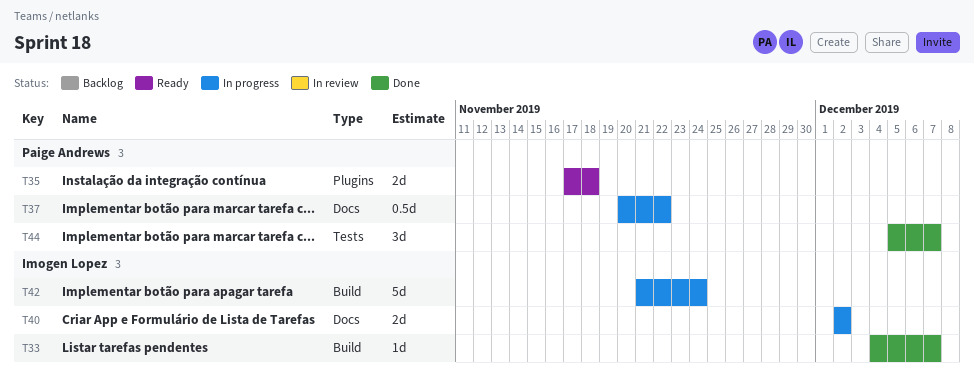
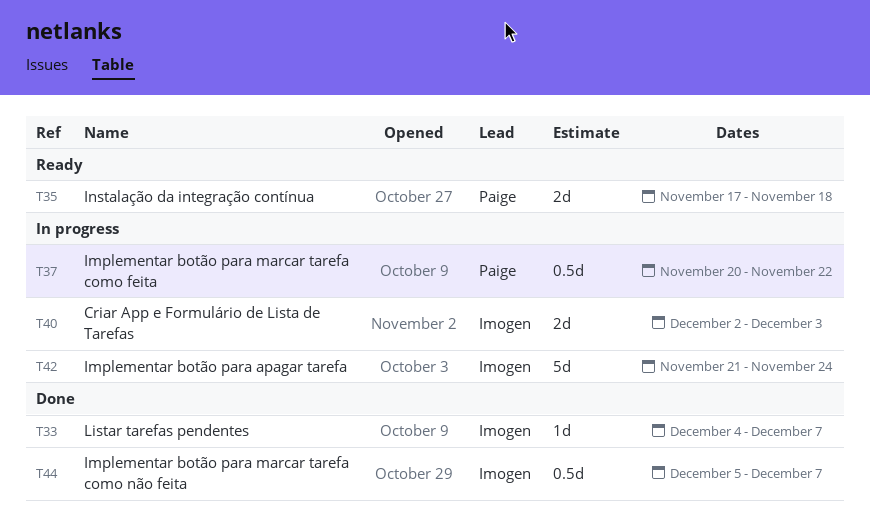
T40, due: Dec 2 -> Dec 3
T44, owner: Paige Andrews -> Imogen Lopez
T44, estimate: 3d -> 0.5d

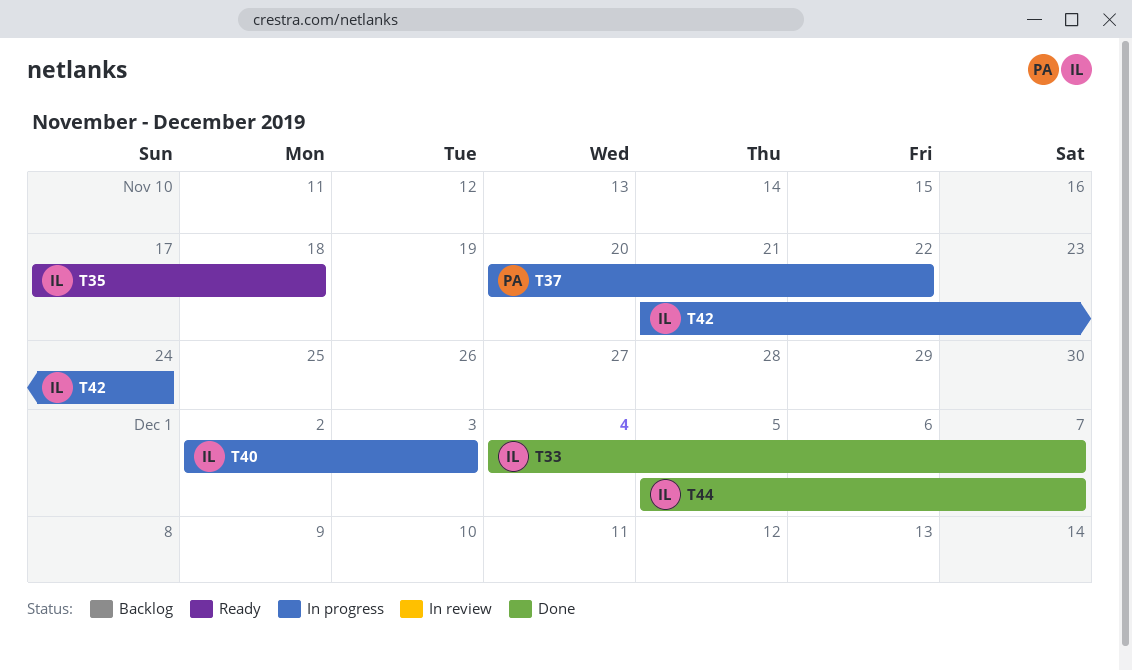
T35, owner: Paige -> Imogen

